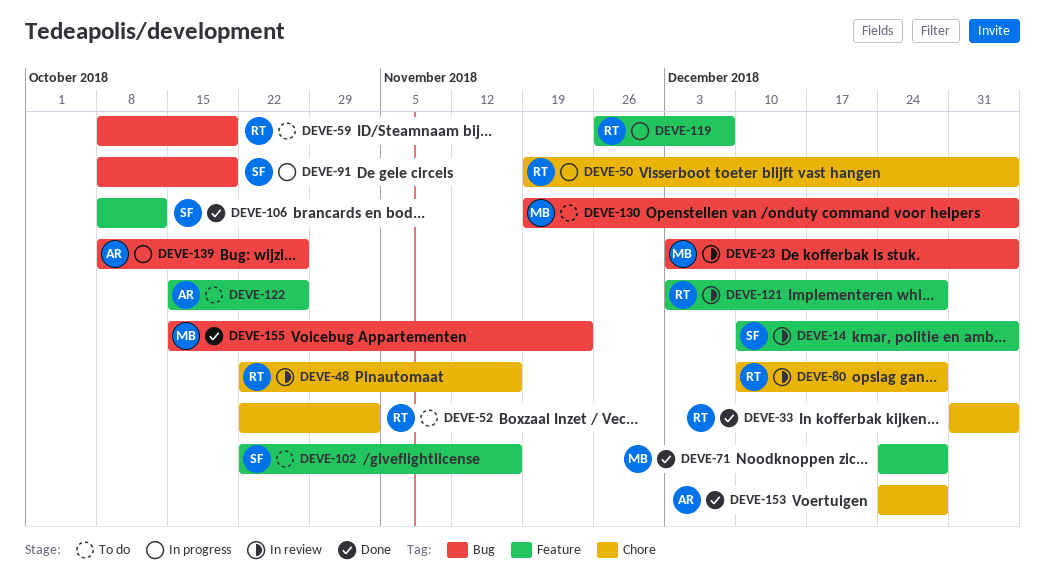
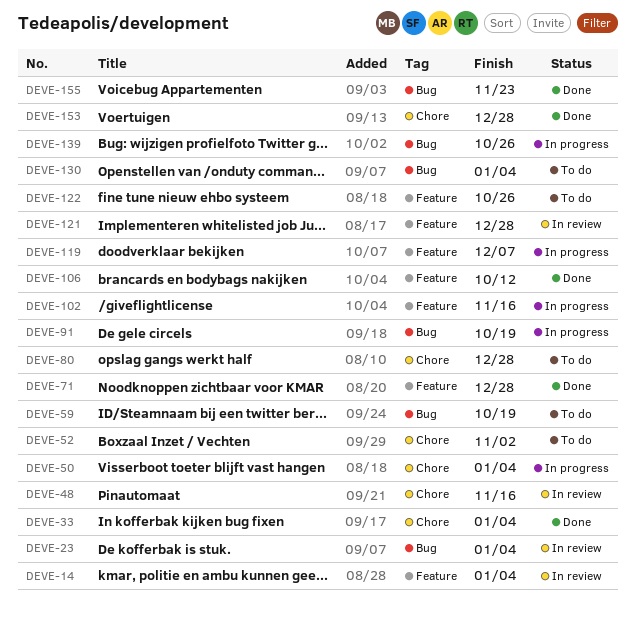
DEVE-80, status: In review -> To do
DEVE-102, status: To do -> In progress

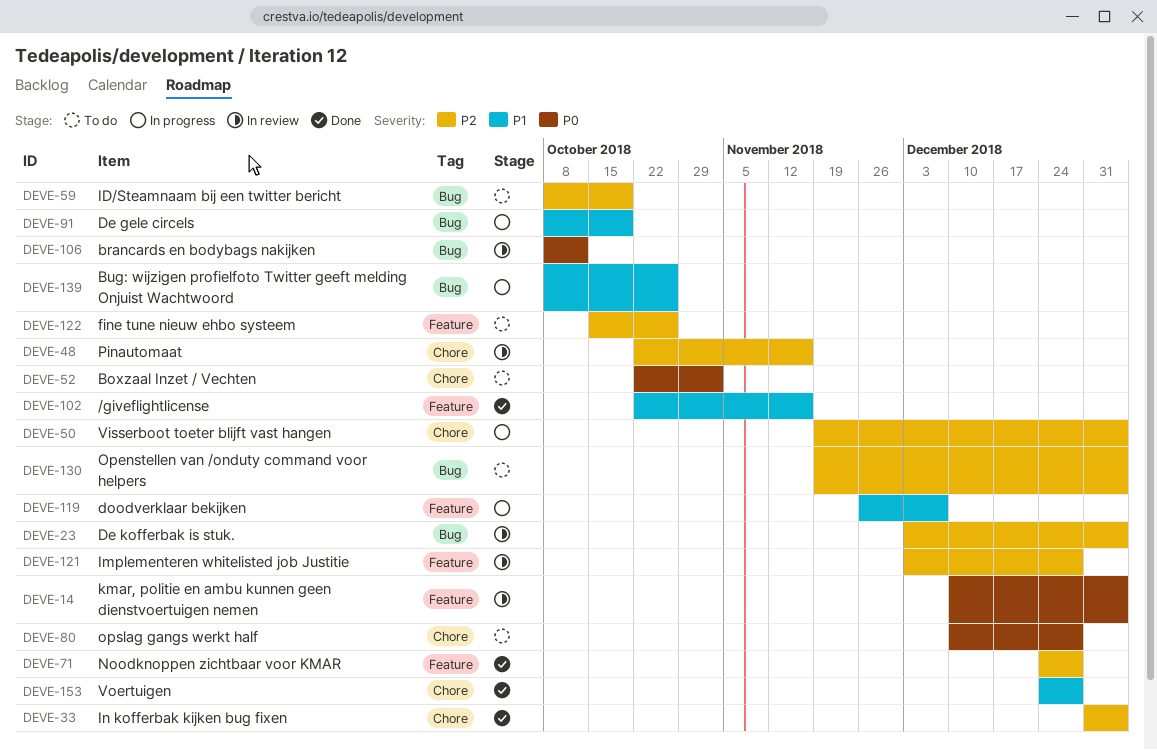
DEVE-102, status: In progress -> Done
DEVE-106, status: Done -> In review
DEVE-106, label: Feature -> Bug
DEVE-155: present -> none

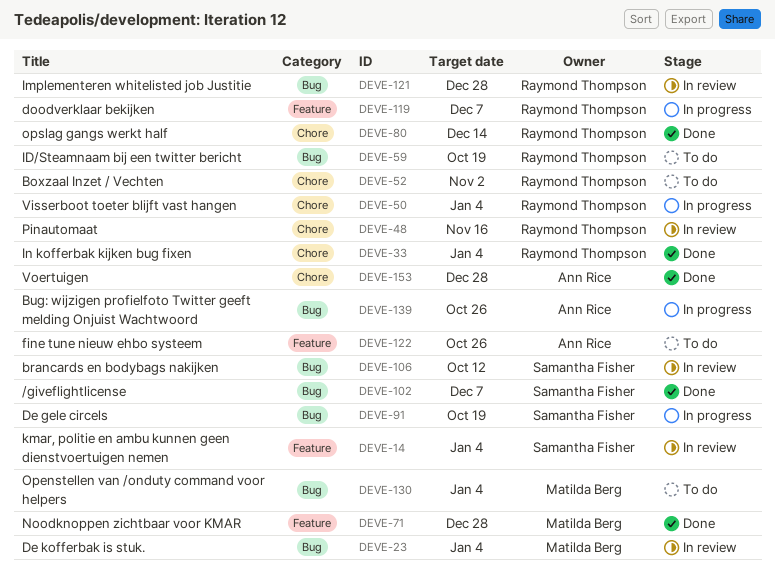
DEVE-80, status: To do -> Done
DEVE-80, due: Dec 28 -> Dec 14
DEVE-102, label: Feature -> Bug
DEVE-102, due: Nov 16 -> Dec 7
DEVE-121, label: Feature -> Bug

